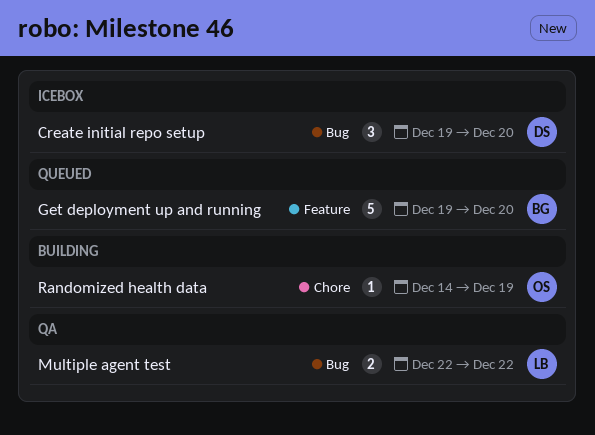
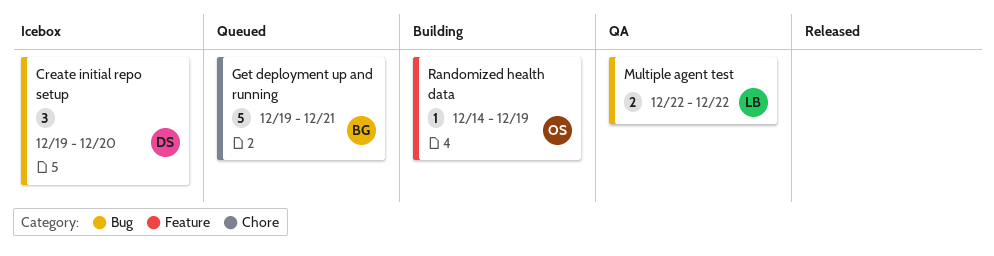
Get deployment up and running, label: Feature -> Chore
Get deployment up and running, due: Dec 20 -> Dec 21
Randomized health data, label: Chore -> Feature

